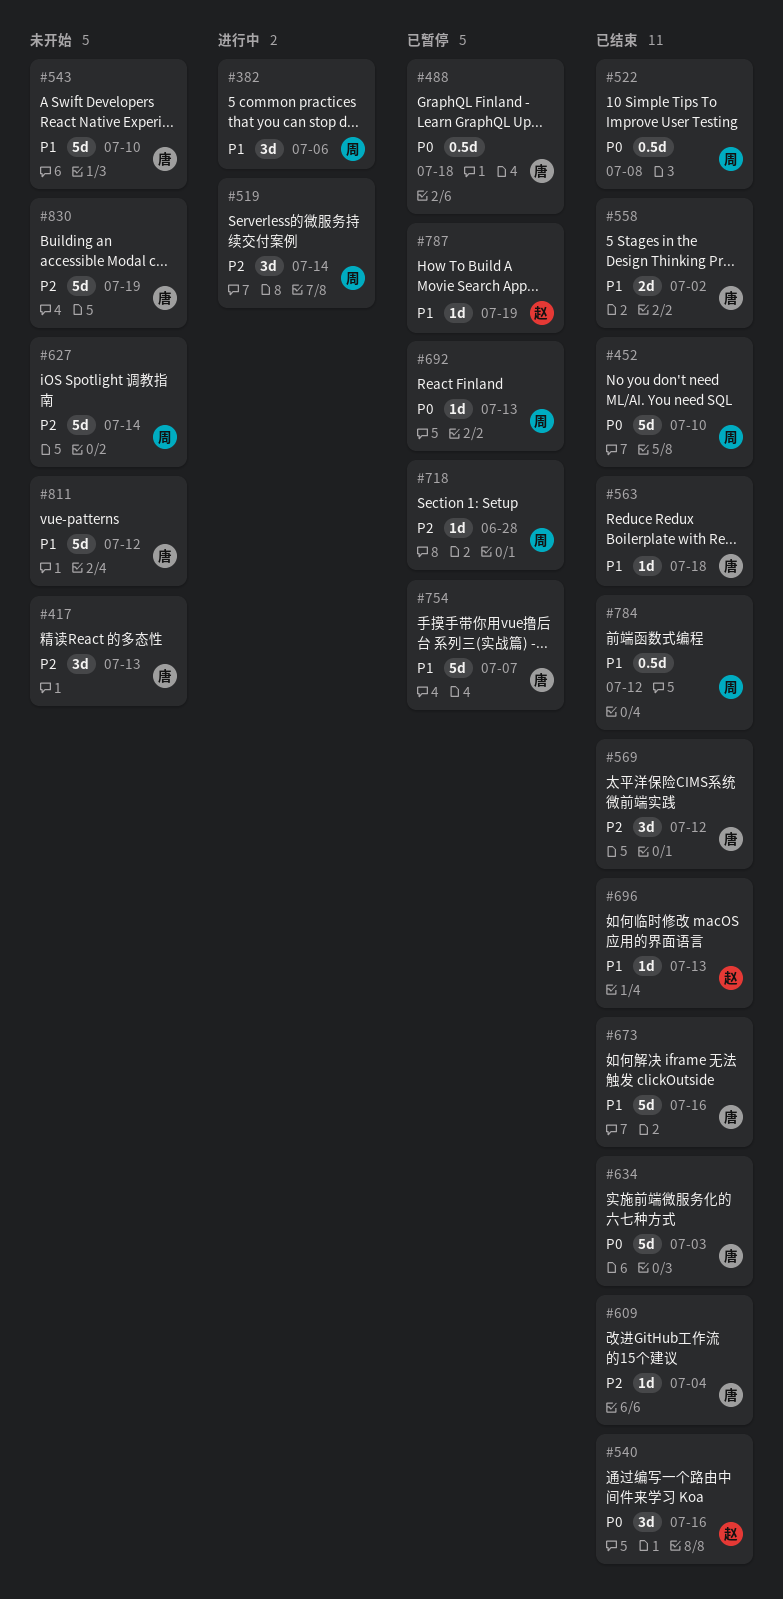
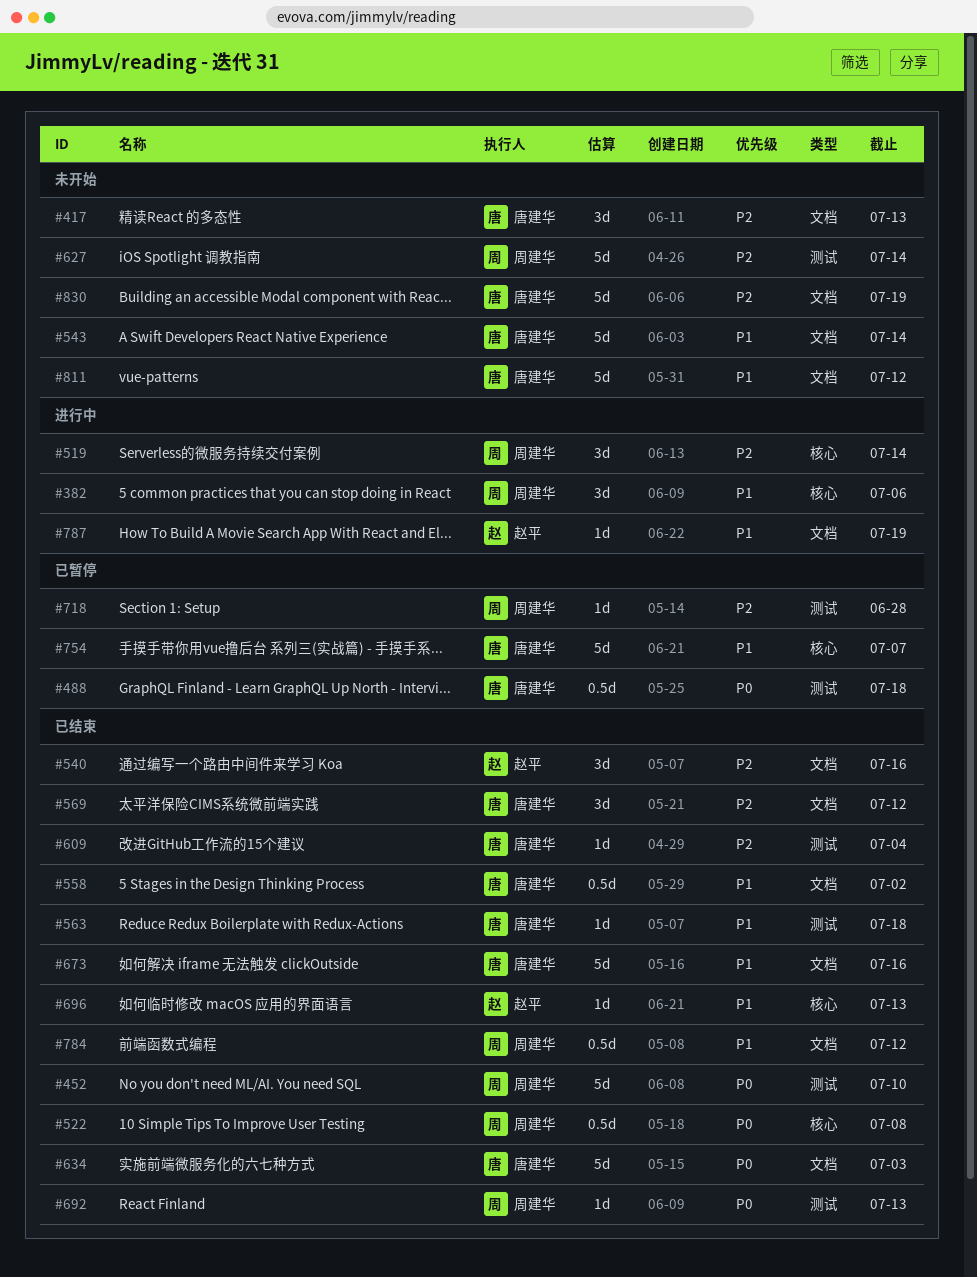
#540, priority: P0 -> P2
#543, due: Jul 10 -> Jul 14
#558, estimate: 2d -> 0.5d
#692, status: 已暂停 -> 已结束
#787, status: 已暂停 -> 进行中

